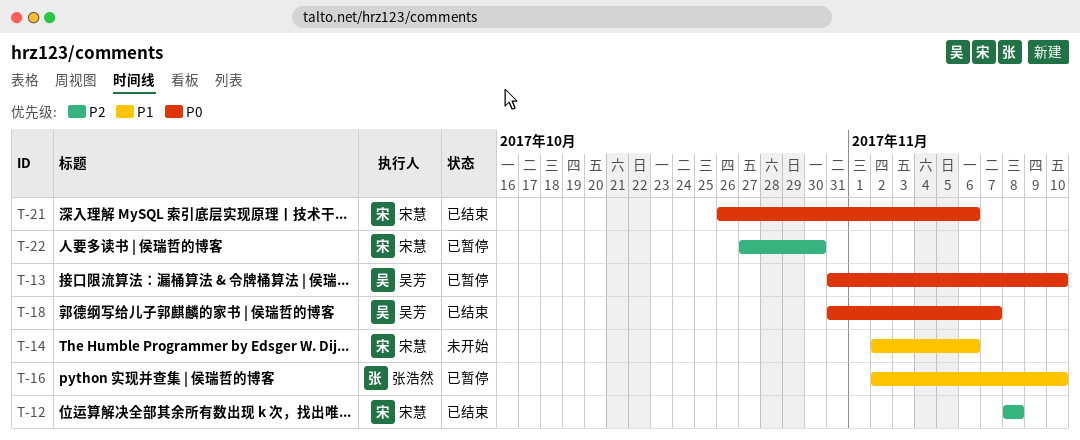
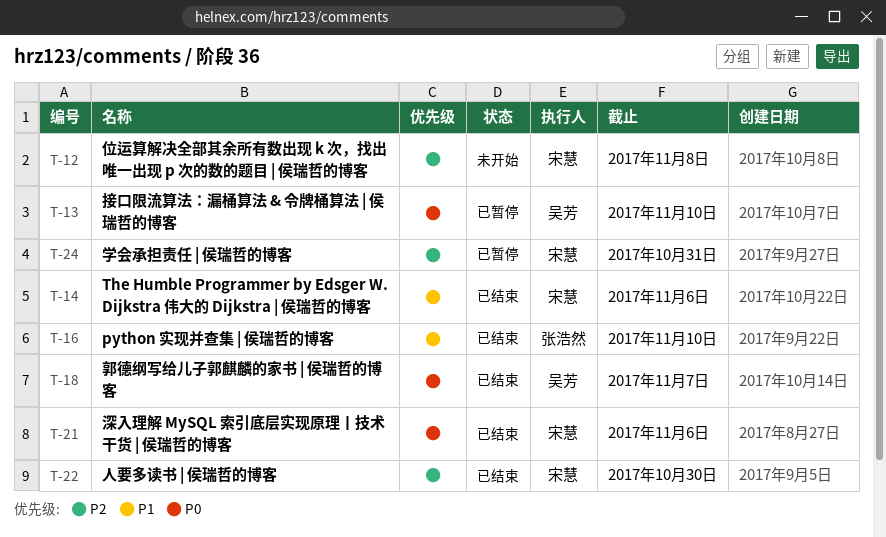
T-12, status: 已结束 -> 未开始
T-14, status: 未开始 -> 已结束
T-16, status: 已暂停 -> 已结束
T-22, status: 已暂停 -> 已结束
T-24: none -> present

